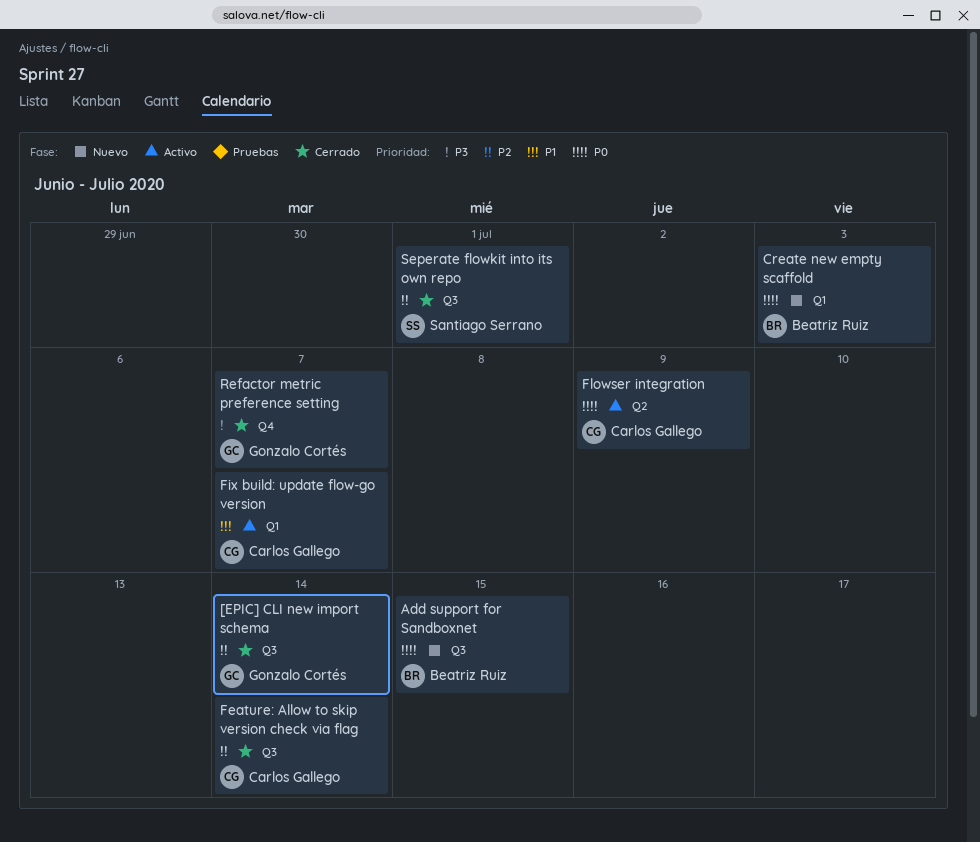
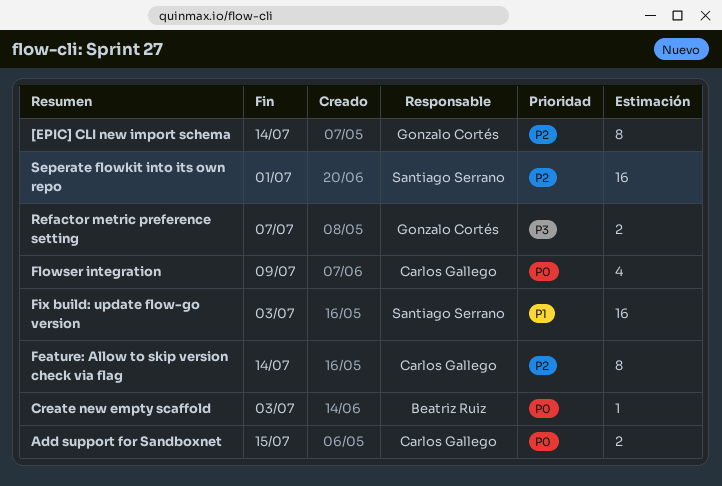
Add support for Sandboxnet, owner: Beatriz Ruiz -> Carlos Gallego
Fix build: update flow-go version, owner: Carlos Gallego -> Santiago Serrano
Fix build: update flow-go version, due: Jul 7 -> Jul 3

